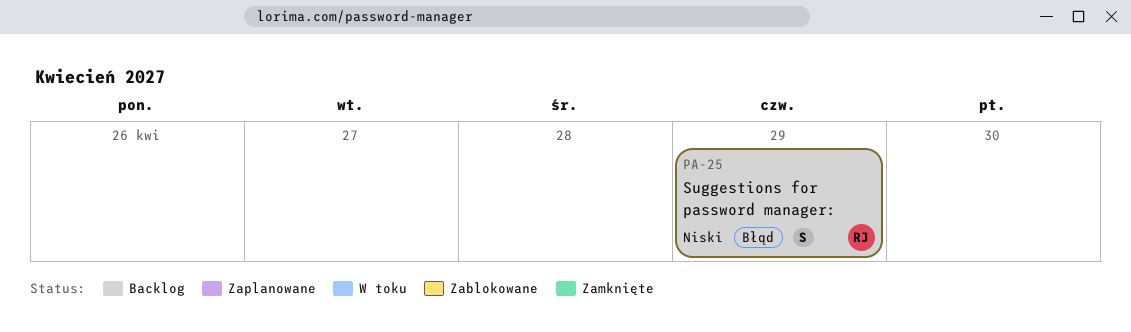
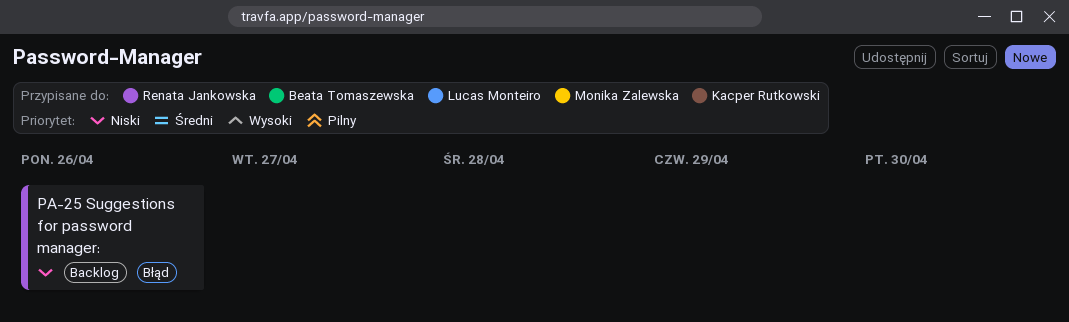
PA-25, due: Apr 29 -> Apr 26

